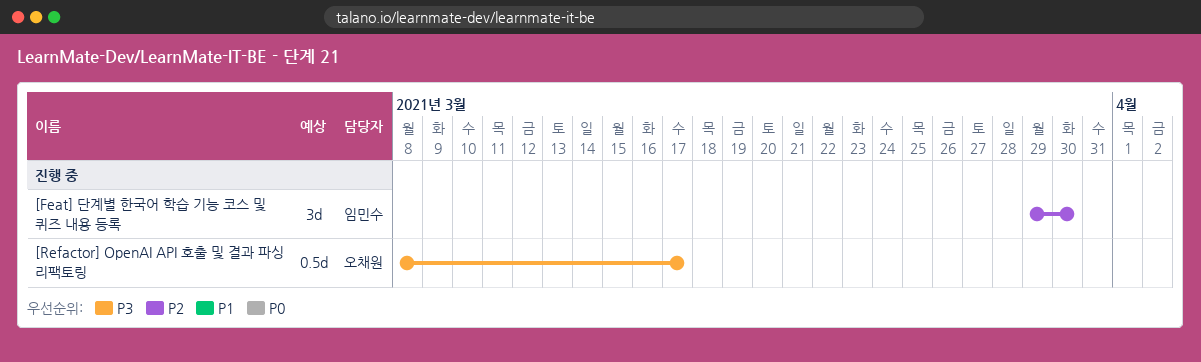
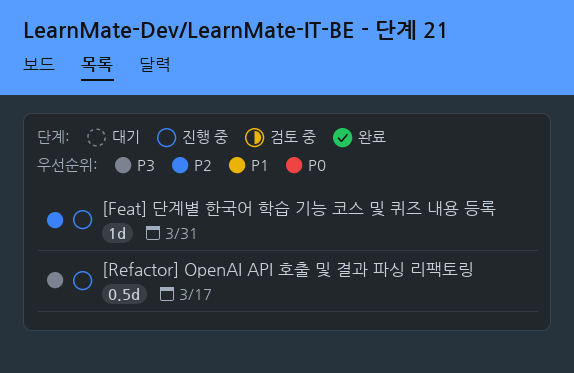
[Feat] 단계별 한국어 학습 기능 코스 및 퀴즈 내용 등록, estimate: 3d -> 1d
[Feat] 단계별 한국어 학습 기능 코스 및 퀴즈 내용 등록, due: Mar 30 -> Mar 31

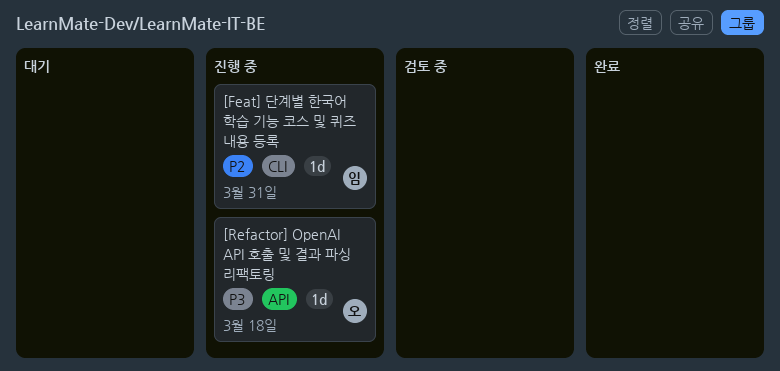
[Refactor] OpenAI API 호출 및 결과 파싱 리팩토링, estimate: 0.5d -> 1d
[Refactor] OpenAI API 호출 및 결과 파싱 리팩토링, due: Mar 17 -> Mar 18

